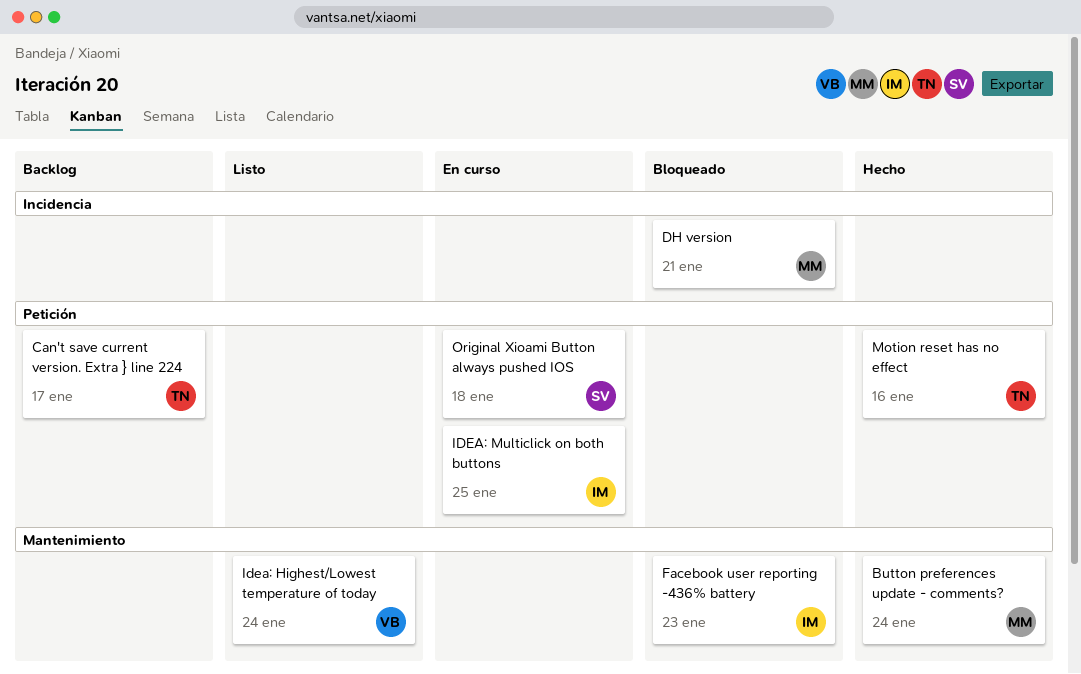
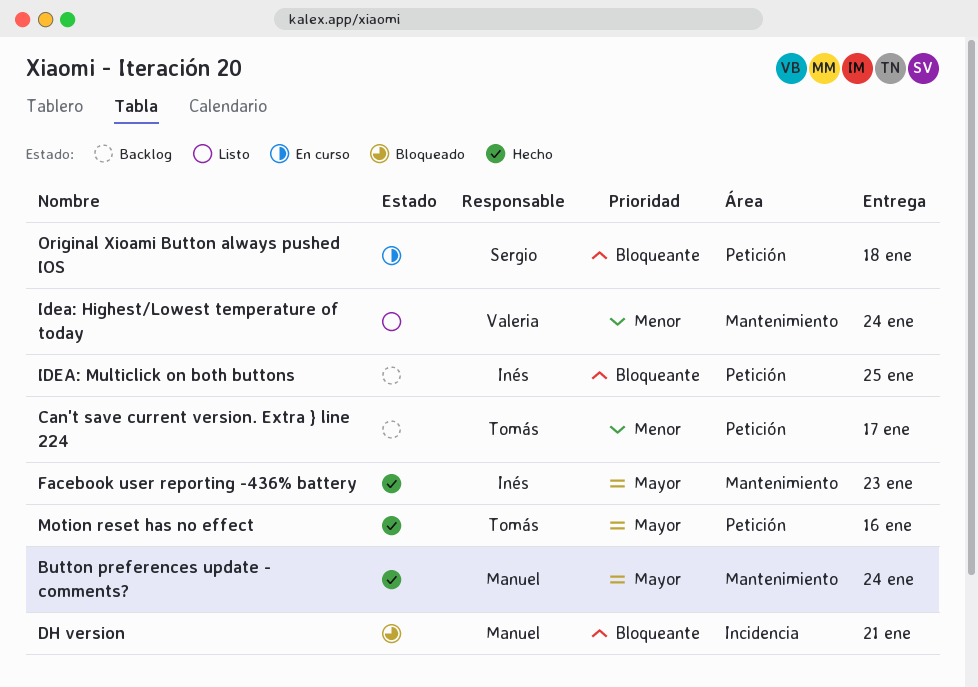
Facebook user reporting -436% battery, status: Bloqueado -> Hecho
IDEA: Multiclick on both buttons, status: En curso -> Backlog

